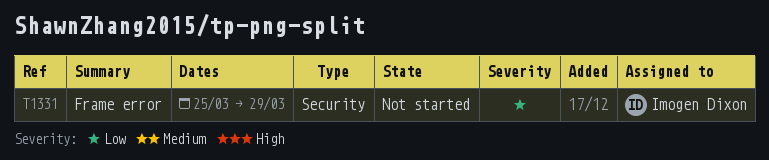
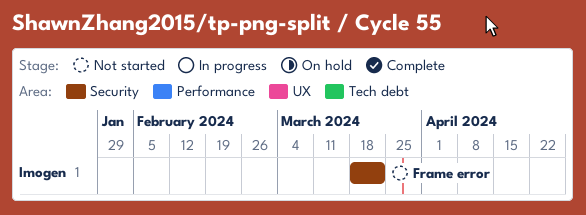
Frame error, start: Mar 25 -> Mar 18
Frame error, due: Mar 29 -> Mar 22

